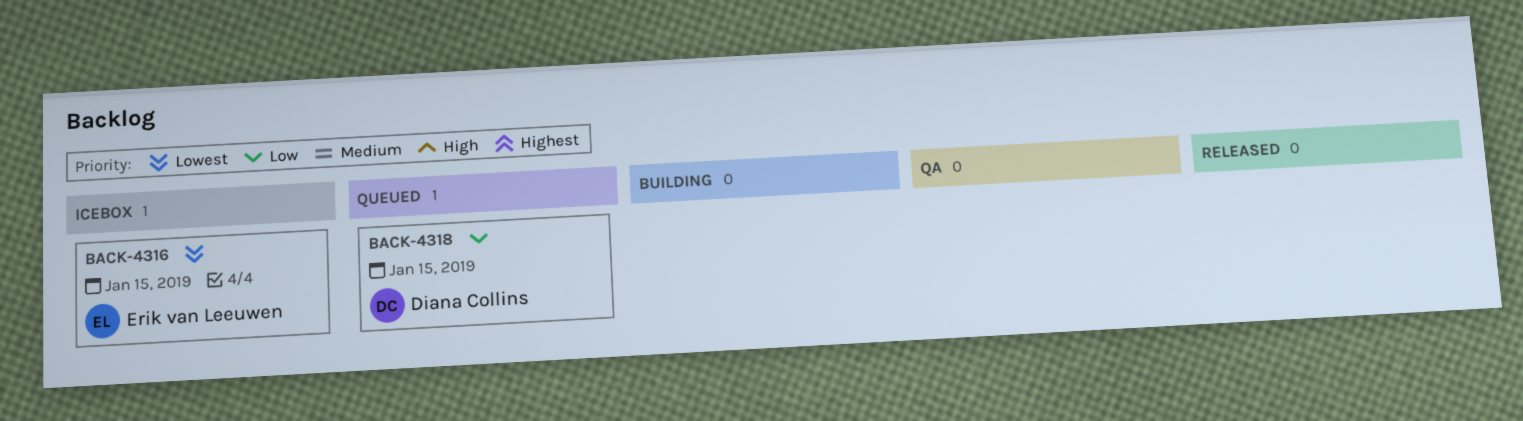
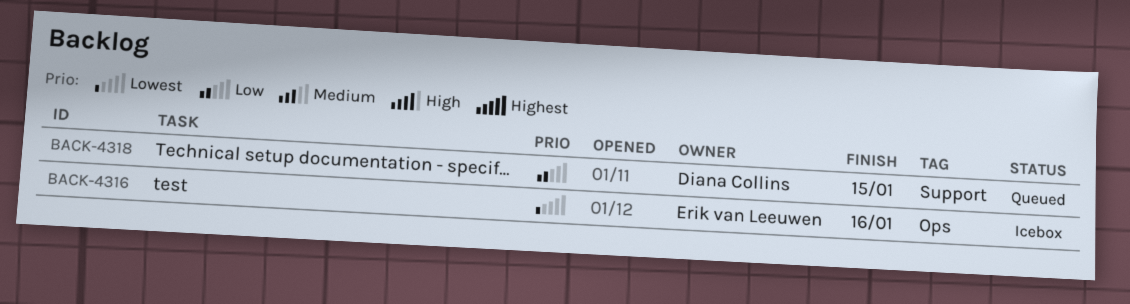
BACK-4316, due: Jan 15 -> Jan 16

